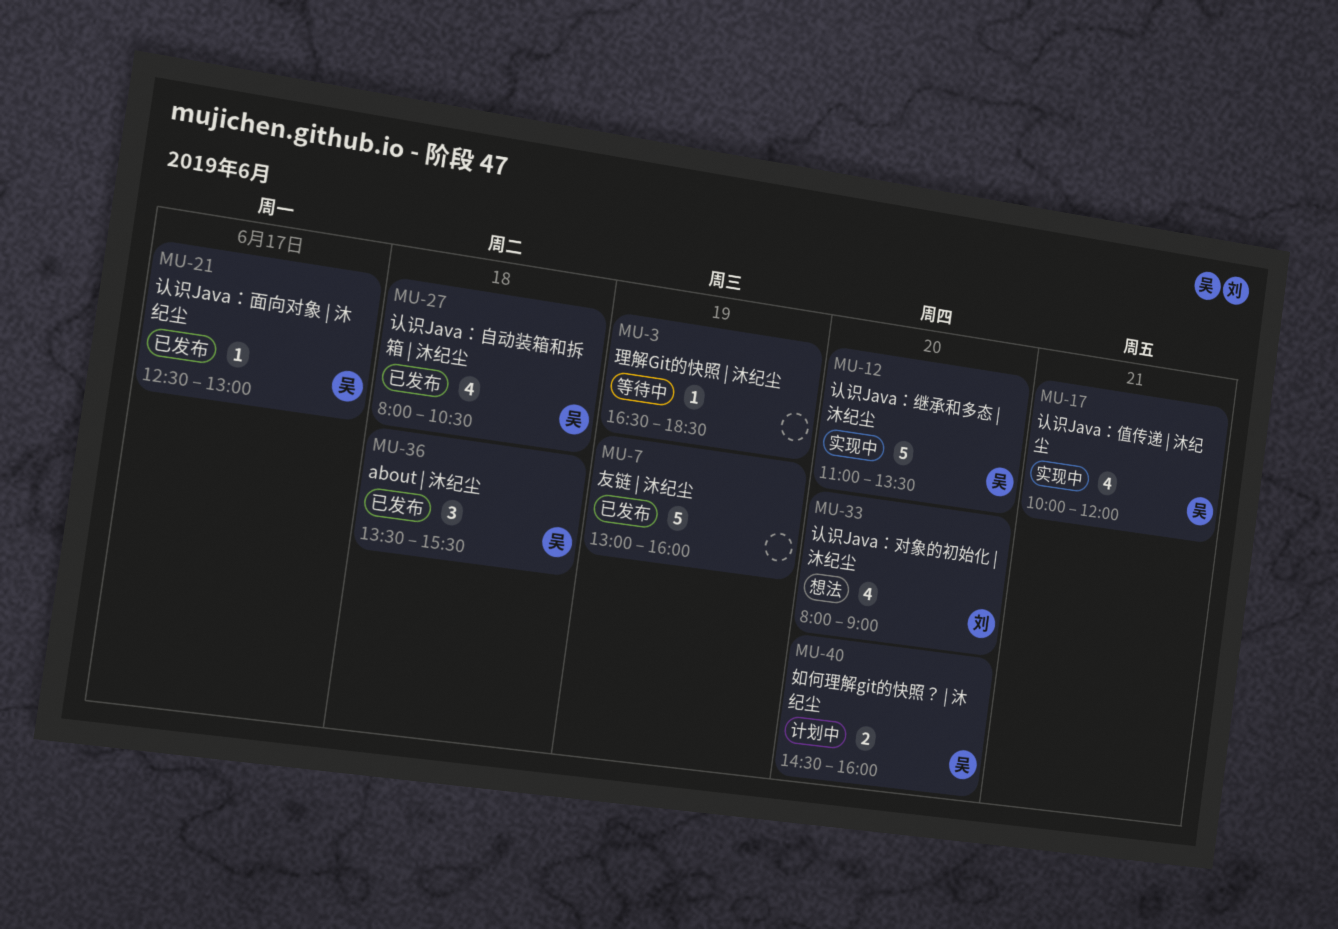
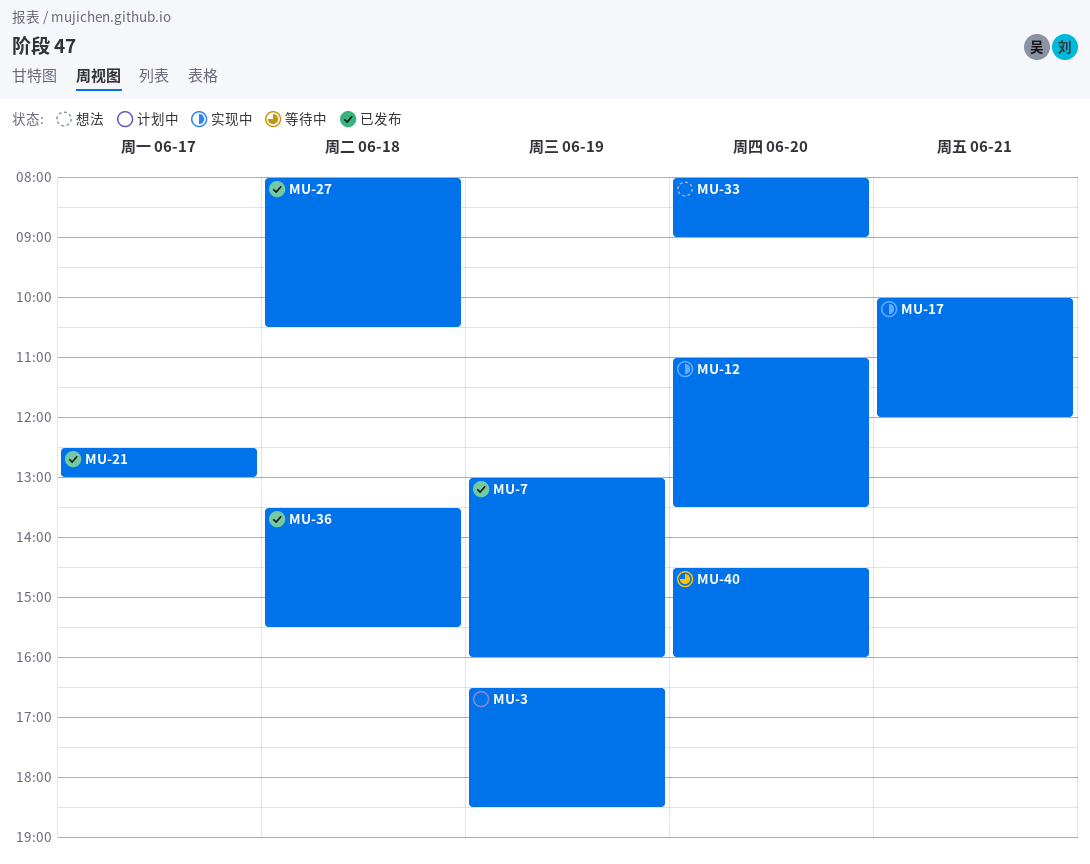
MU-3, status: 等待中 -> 计划中
MU-40, status: 计划中 -> 等待中

